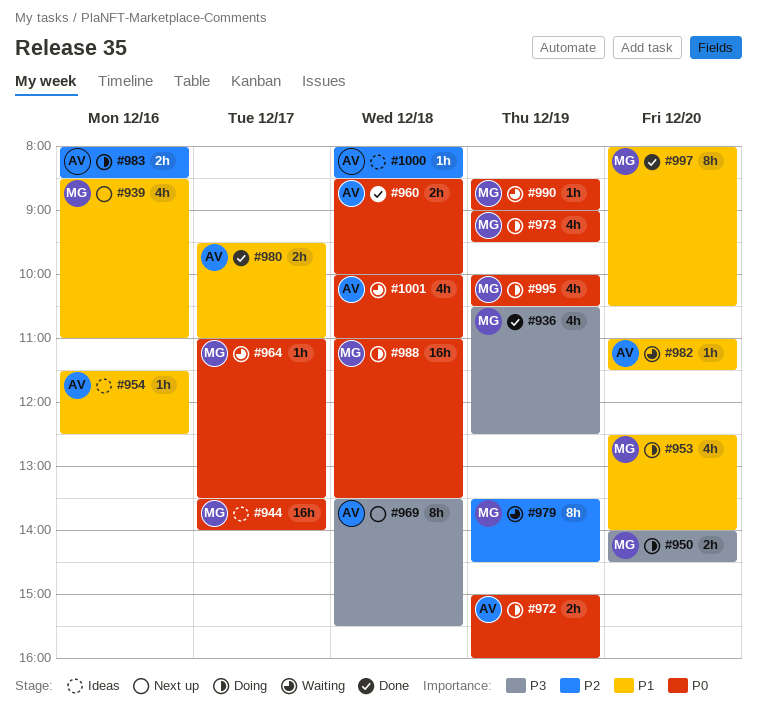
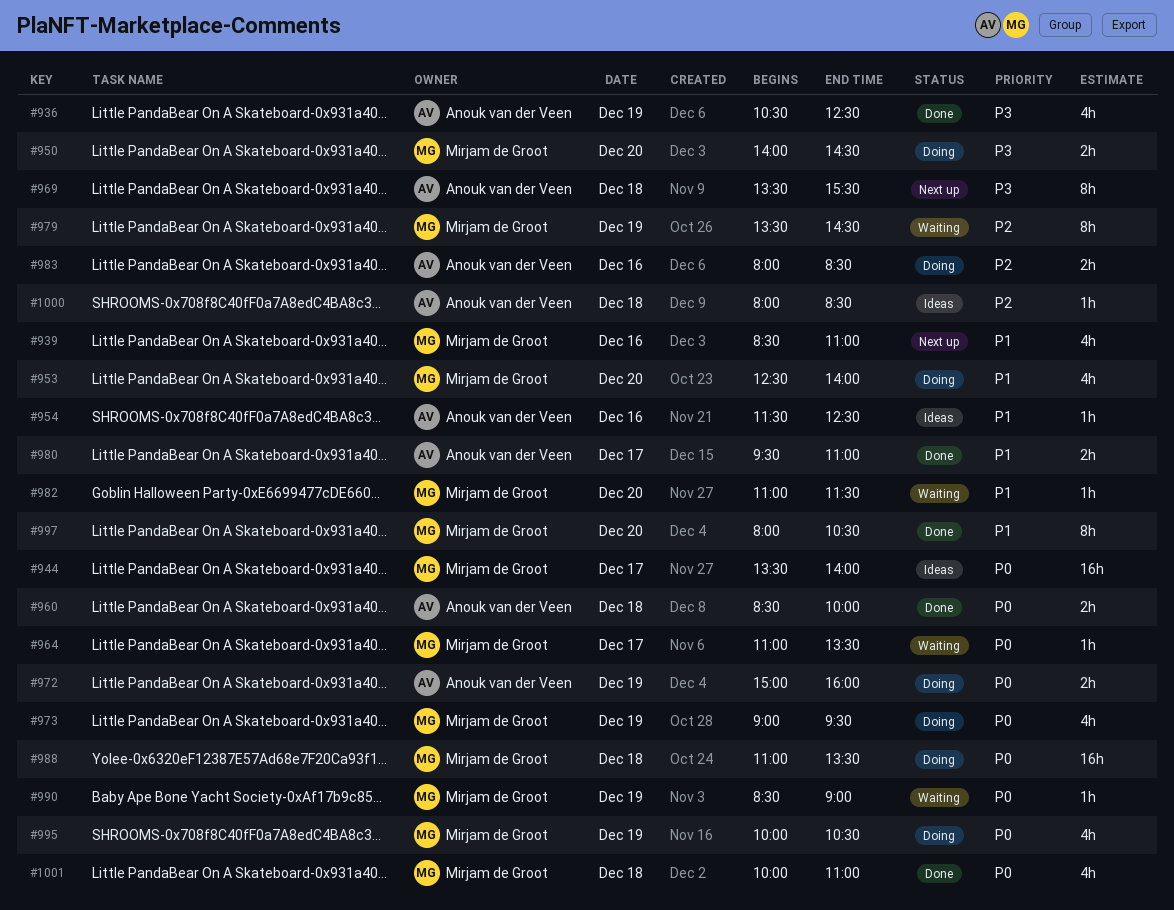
#936, owner: Mirjam de Groot -> Anouk van der Veen
#982, owner: Anouk van der Veen -> Mirjam de Groot
#1001, status: Waiting -> Done
#1001, owner: Anouk van der Veen -> Mirjam de Groot

